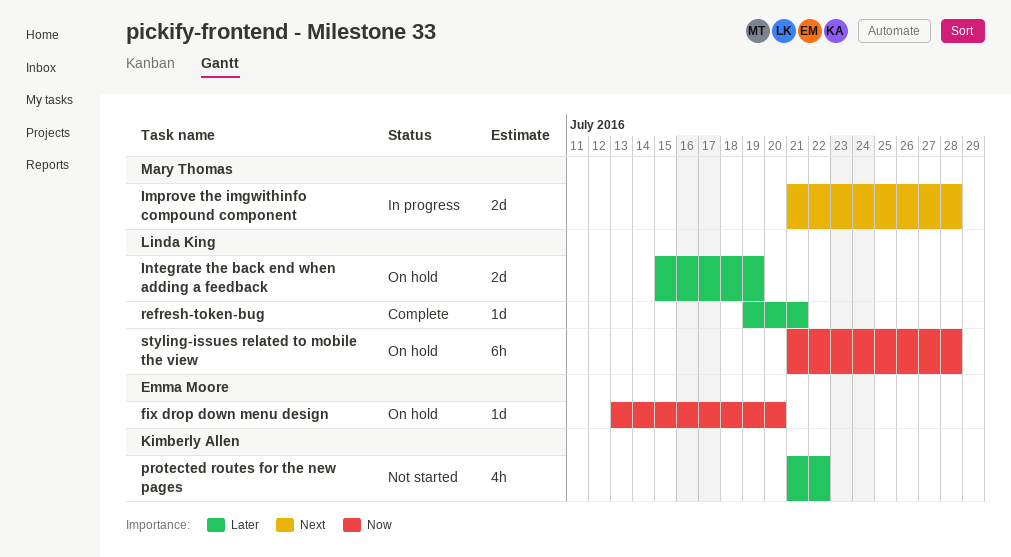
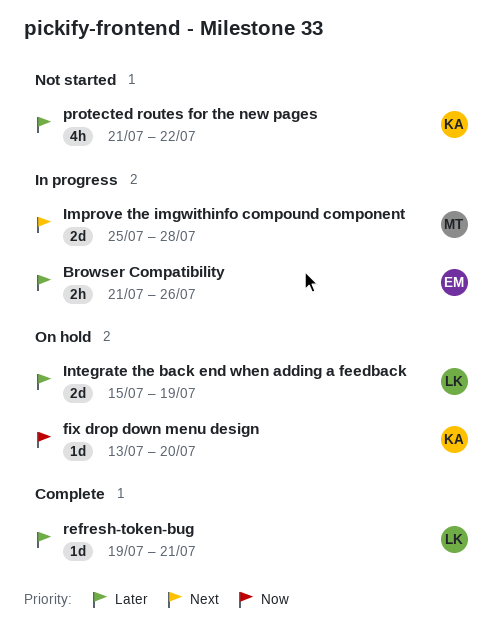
Browser Compatibility: none -> present
fix drop down menu design, owner: Emma Moore -> Kimberly Allen
Improve the imgwithinfo compound component, start: Jul 21 -> Jul 25
styling-issues related to mobile the view: present -> none

